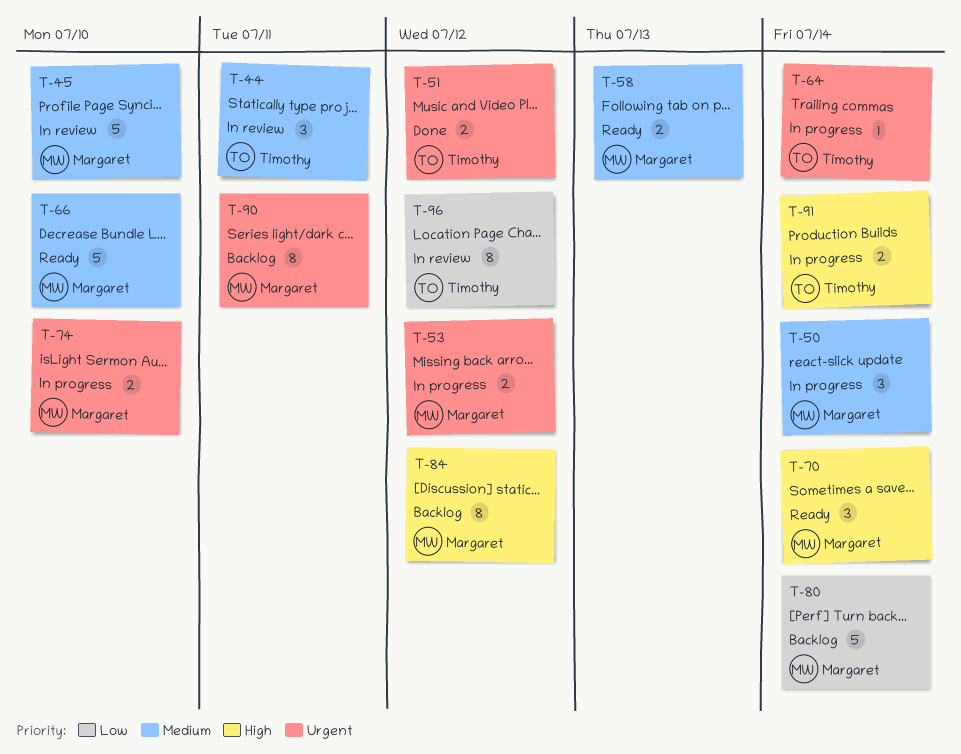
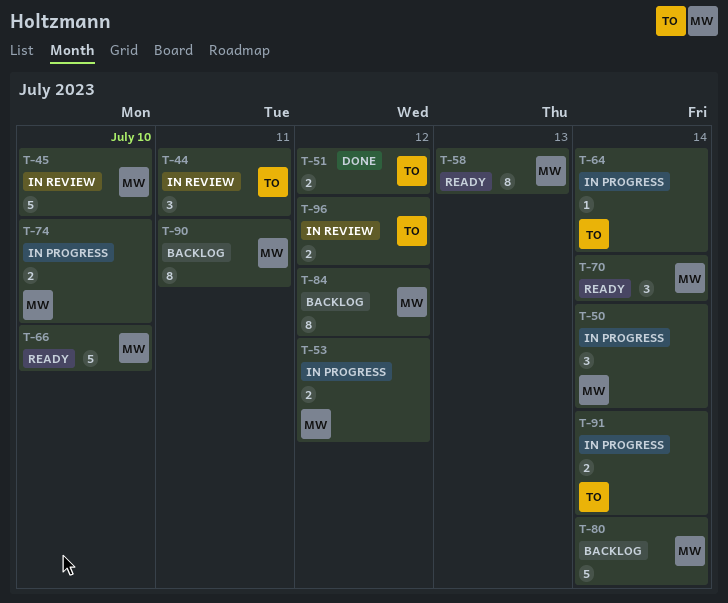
T-58, estimate: 2 -> 8
T-96, estimate: 8 -> 2

